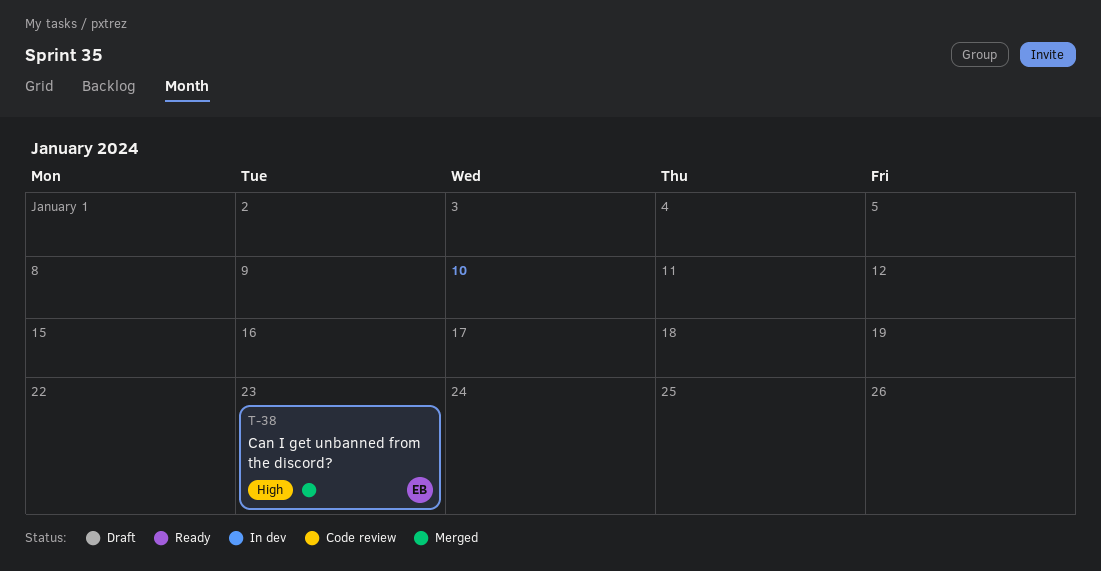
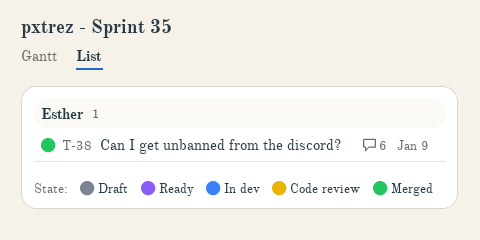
T-38, due: Jan 23 -> Jan 9

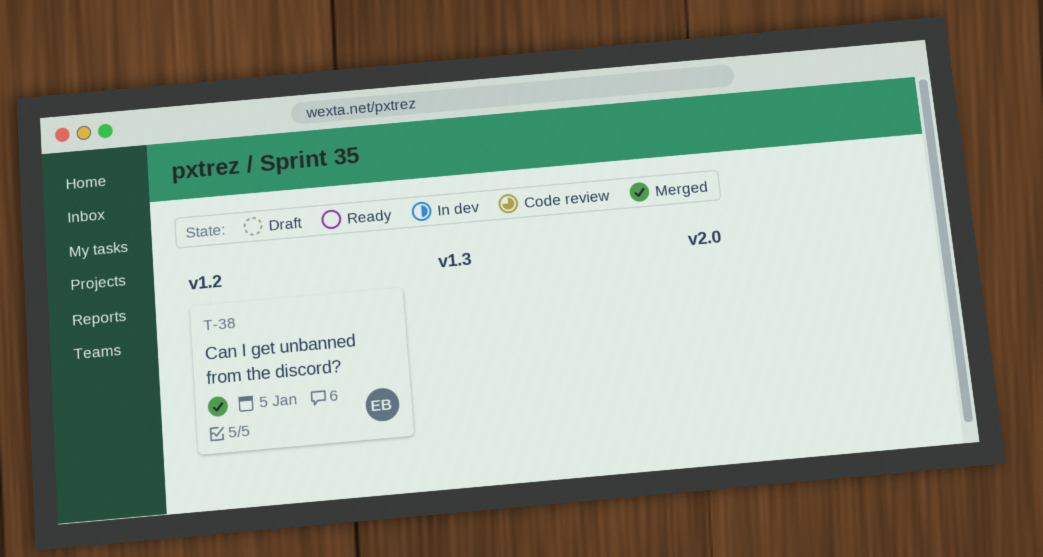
T-38, due: Jan 9 -> Jan 5

